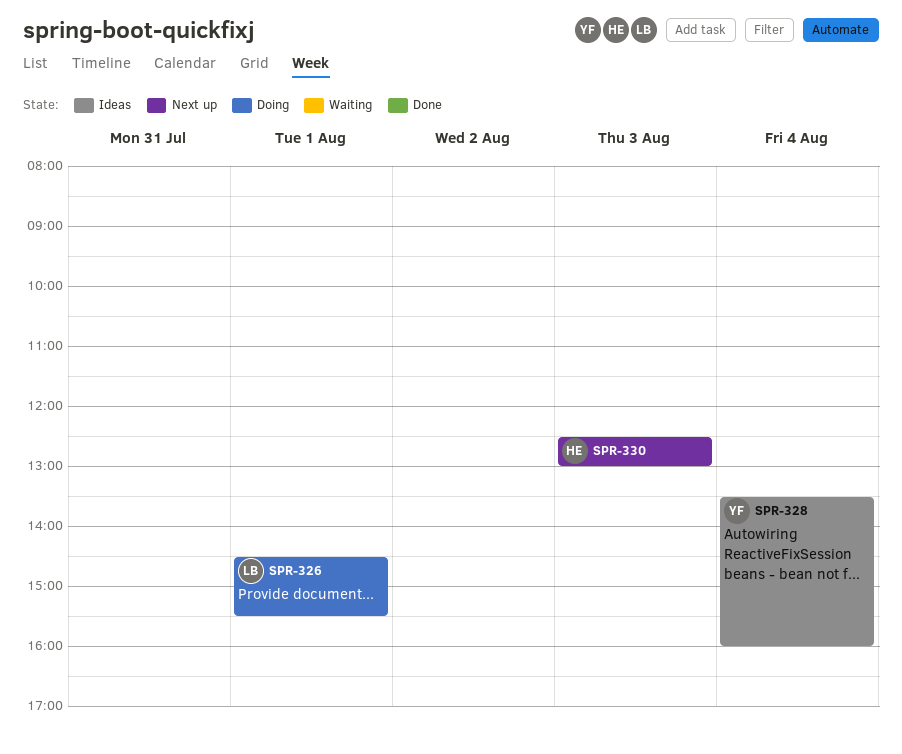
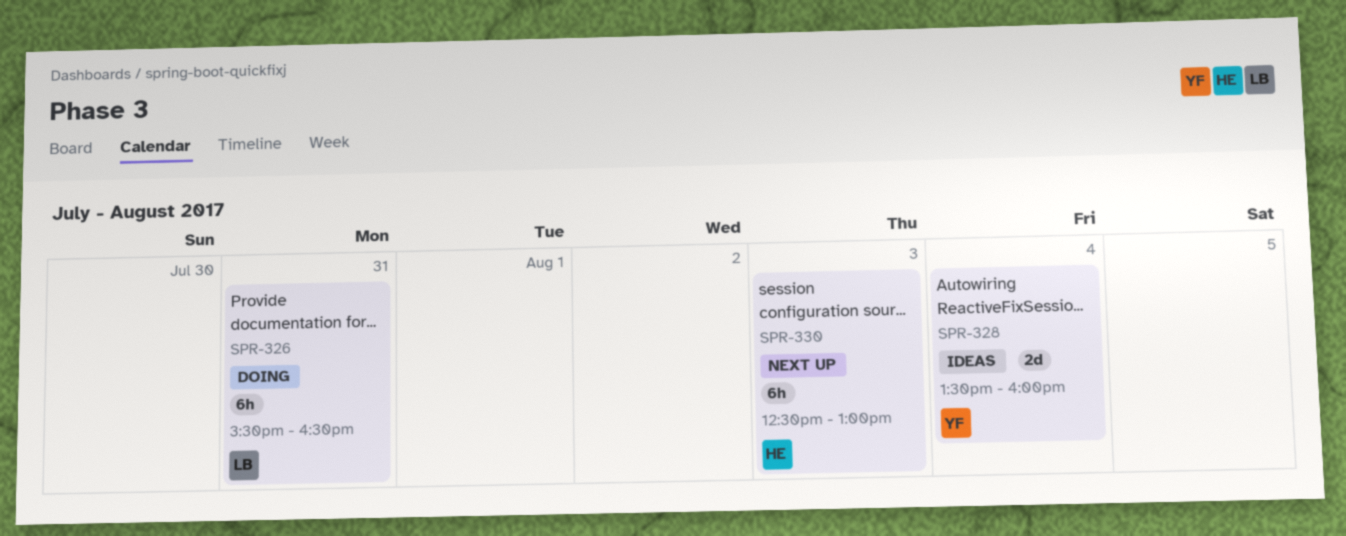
SPR-326, day: Aug 1 -> Jul 31
SPR-326, begins: 14:30 -> 15:30
SPR-326, ends: 15:30 -> 16:30

